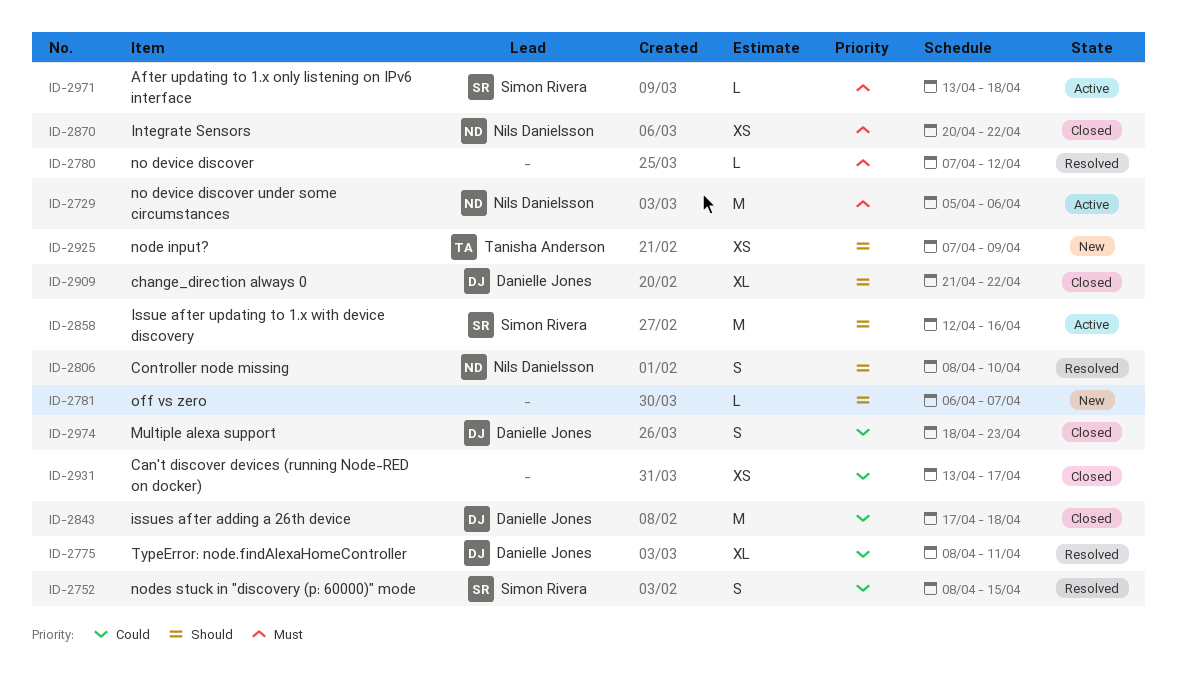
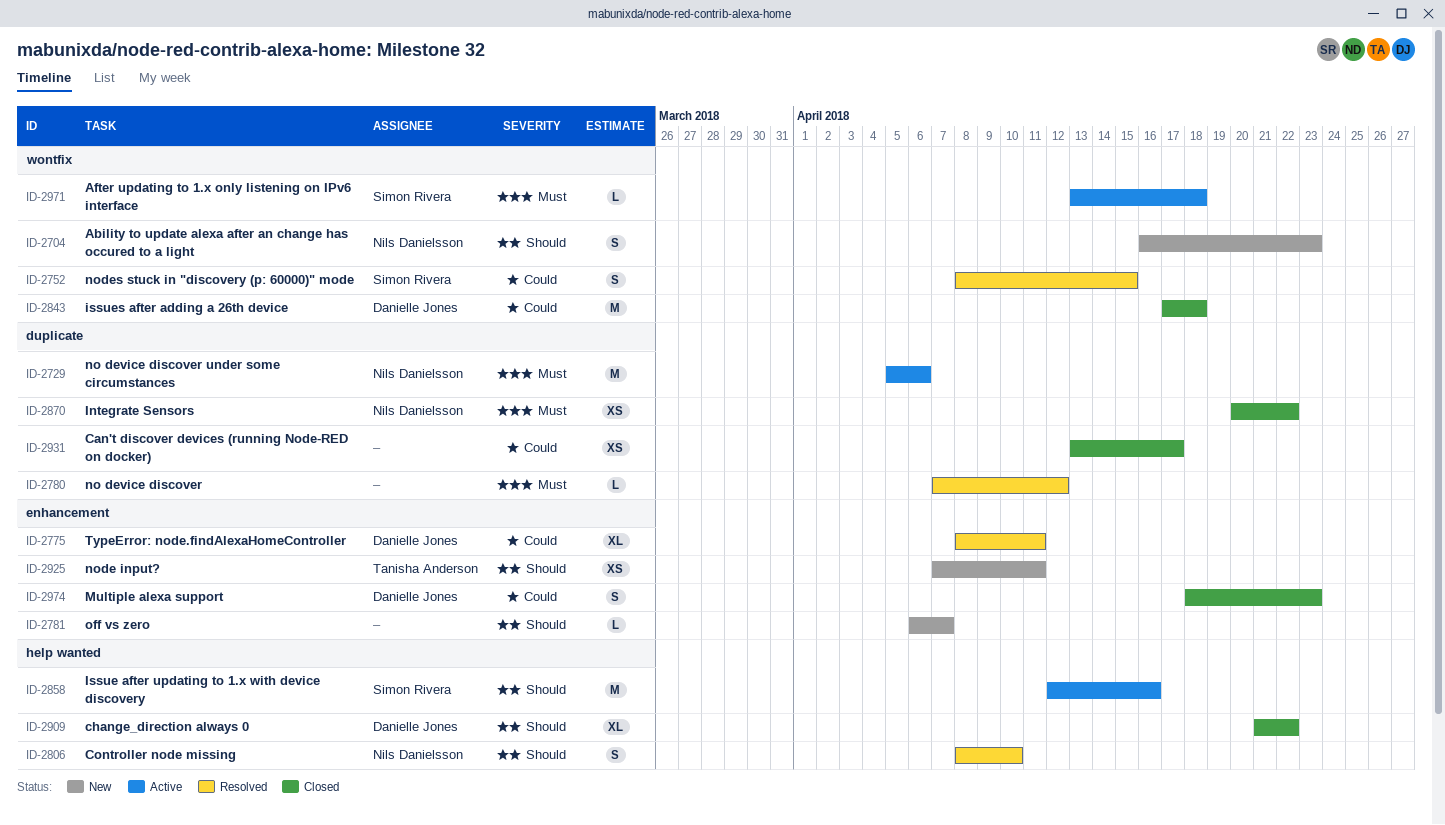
ID-2704: none -> present
ID-2925, due: Apr 9 -> Apr 11

